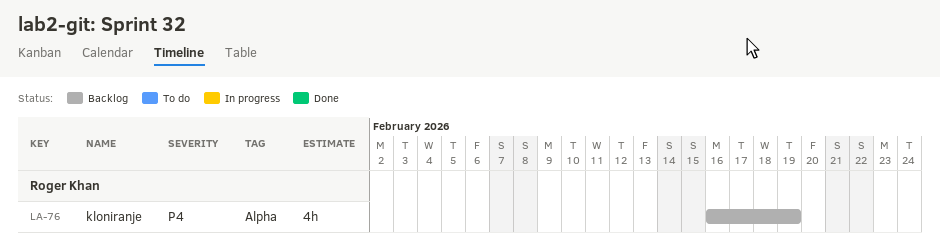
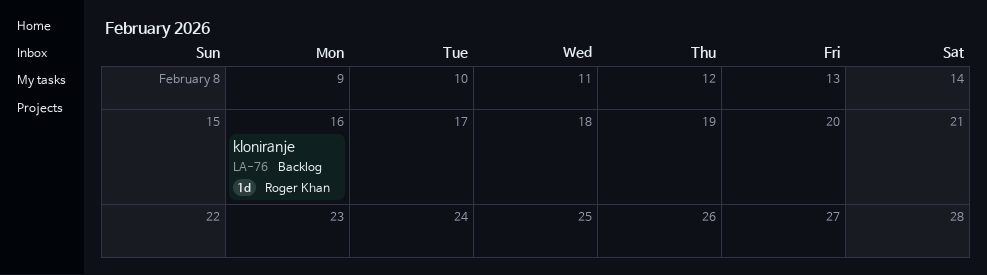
LA-76, estimate: 4h -> 1d
LA-76, due: Feb 19 -> Feb 16

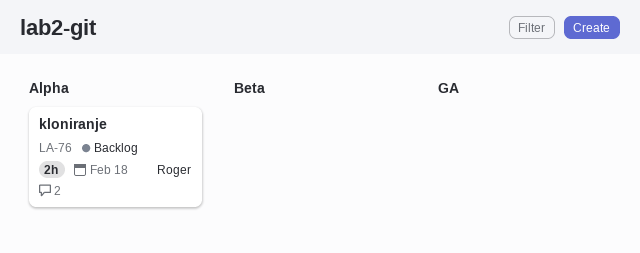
LA-76, estimate: 1d -> 2h
LA-76, due: Feb 16 -> Feb 18

